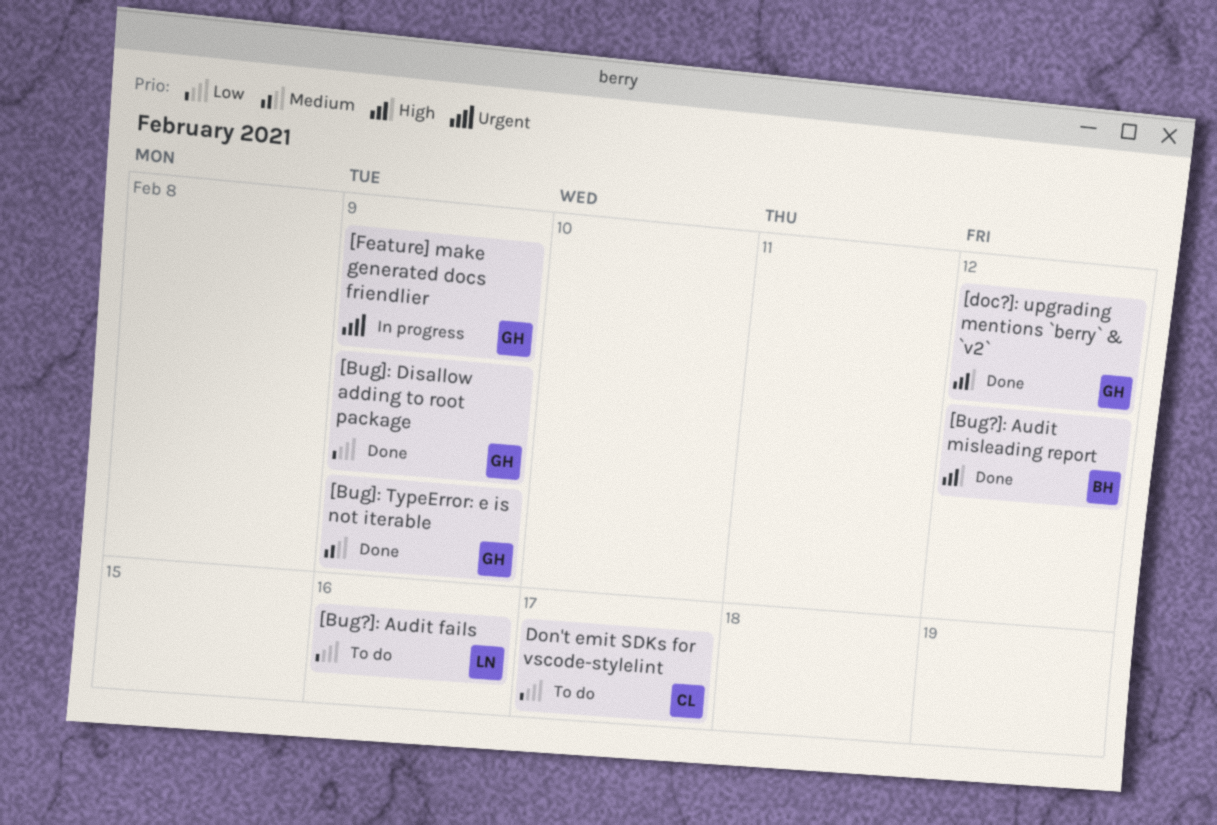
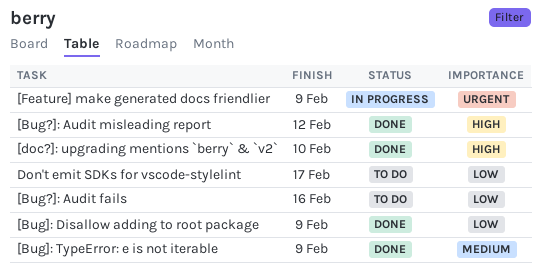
[doc?]: upgrading mentions `berry` & `v2`, due: Feb 12 -> Feb 10

